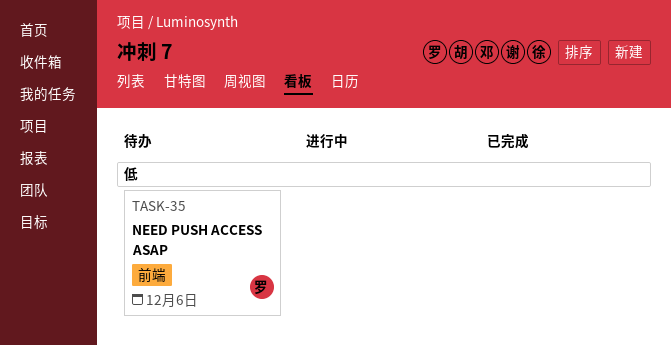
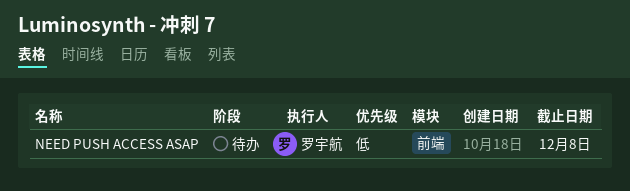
NEED PUSH ACCESS ASAP, due: Dec 6 -> Dec 8

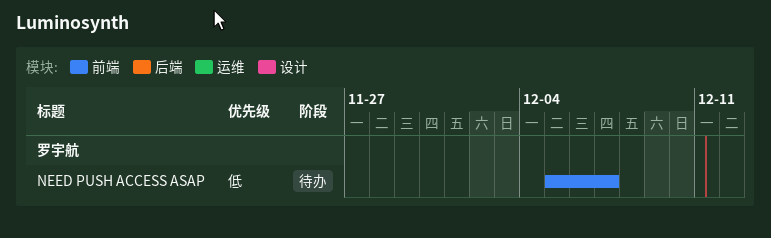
NEED PUSH ACCESS ASAP, due: Dec 8 -> Dec 7

